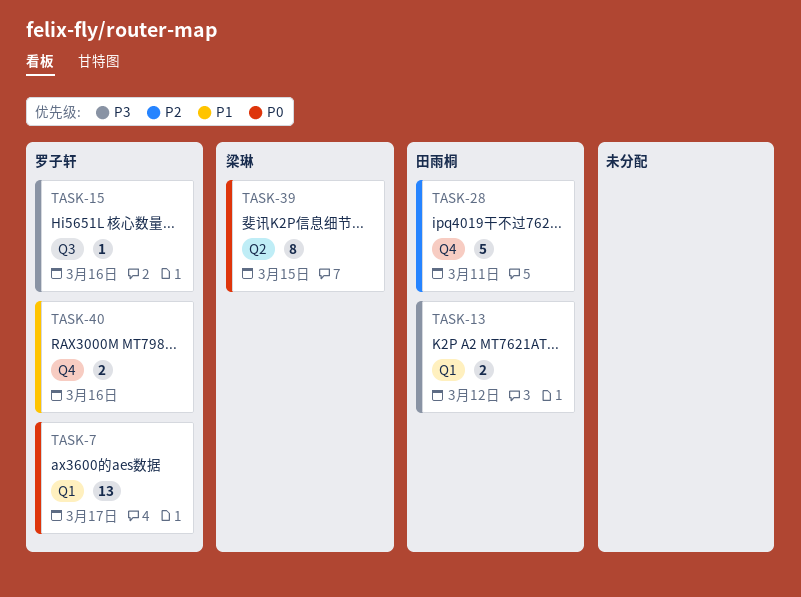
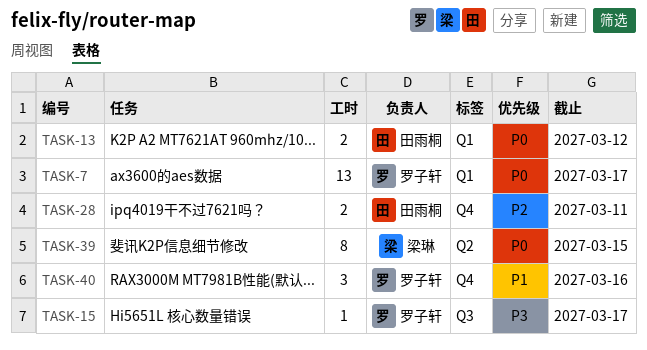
TASK-13, priority: P3 -> P0
TASK-15, due: Mar 16 -> Mar 17
TASK-28, estimate: 5 -> 2
TASK-40, estimate: 2 -> 3

